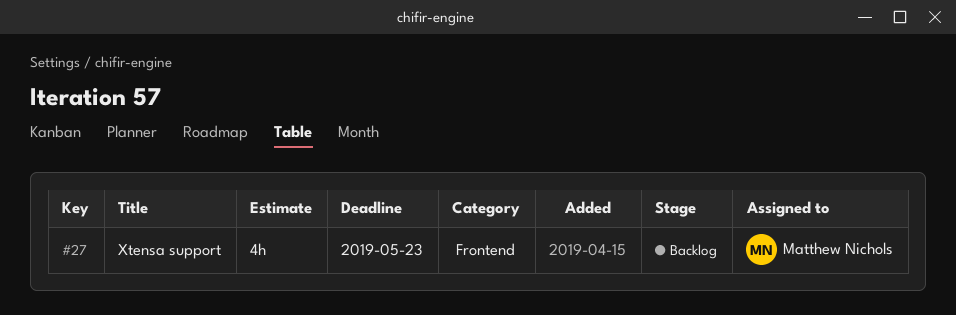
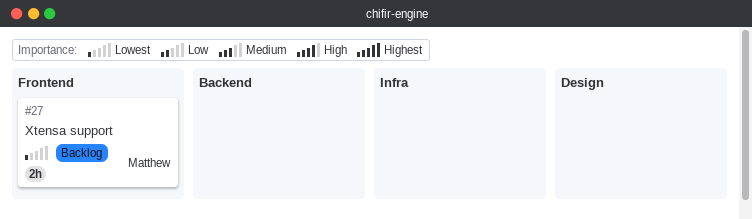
#27, estimate: 4h -> 2h

